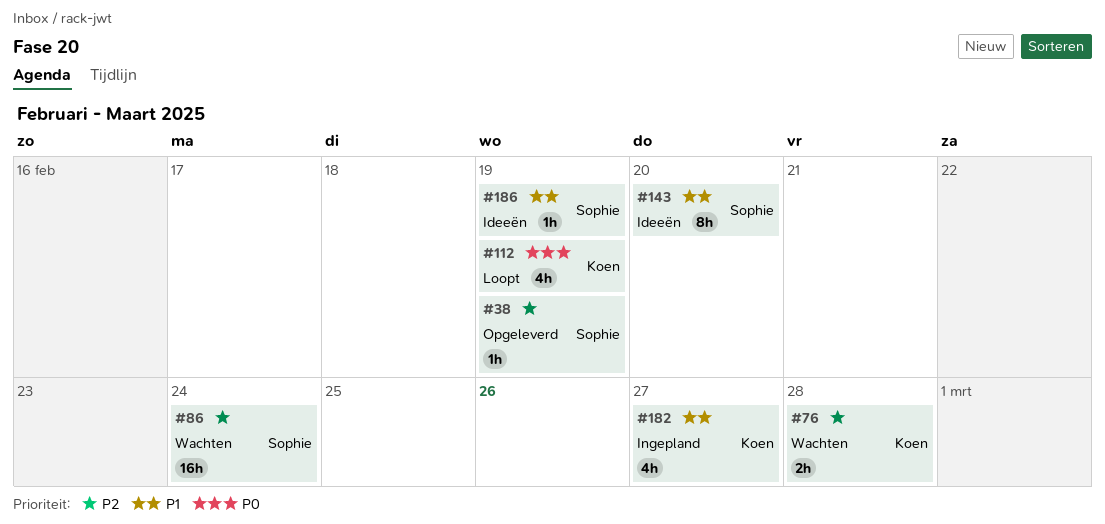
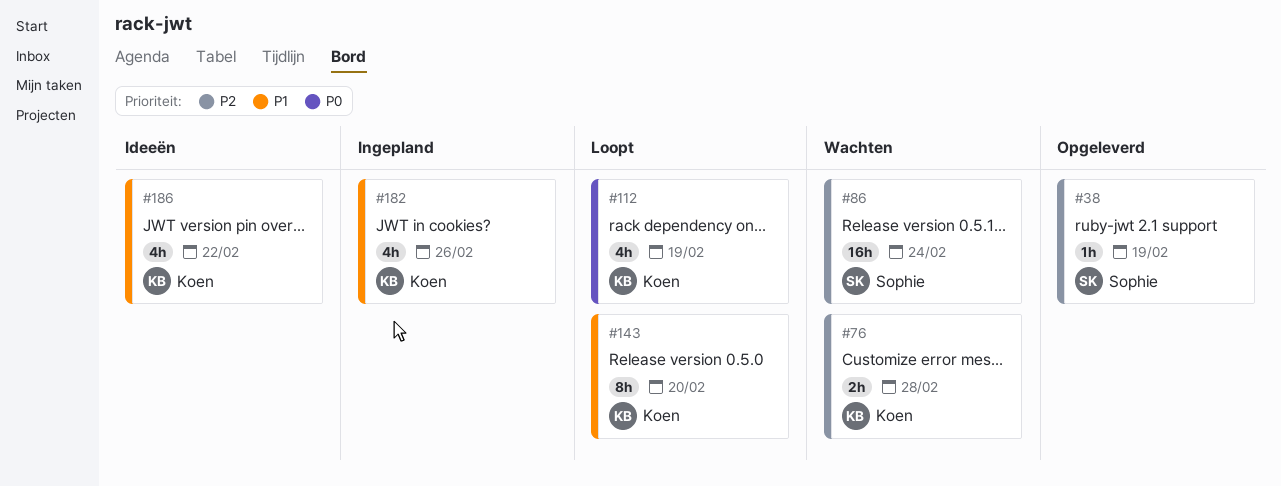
#143, status: Ideeën -> Loopt
#143, owner: Sophie -> Koen
#182, due: Feb 27 -> Feb 26
#186, owner: Sophie -> Koen
#186, estimate: 1h -> 4h
#186, due: Feb 19 -> Feb 22

